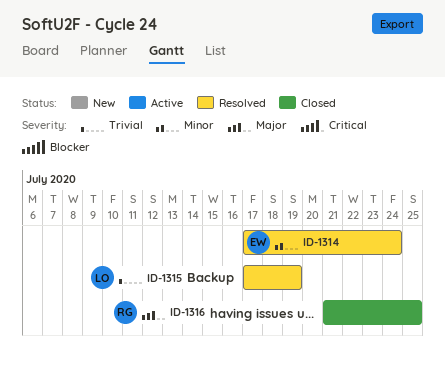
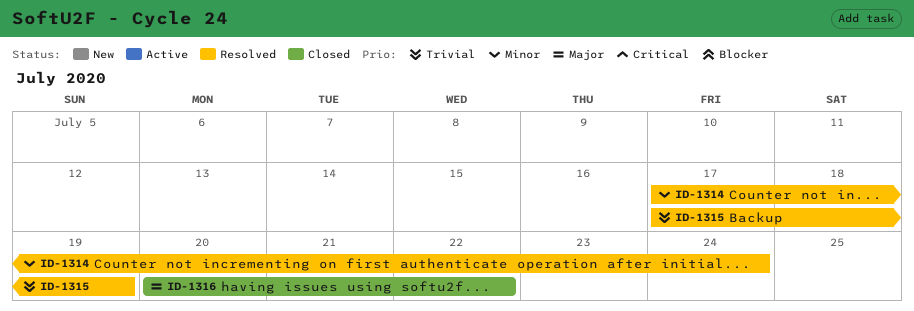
ID-1316, start: Jul 21 -> Jul 20
ID-1316, due: Jul 25 -> Jul 22

